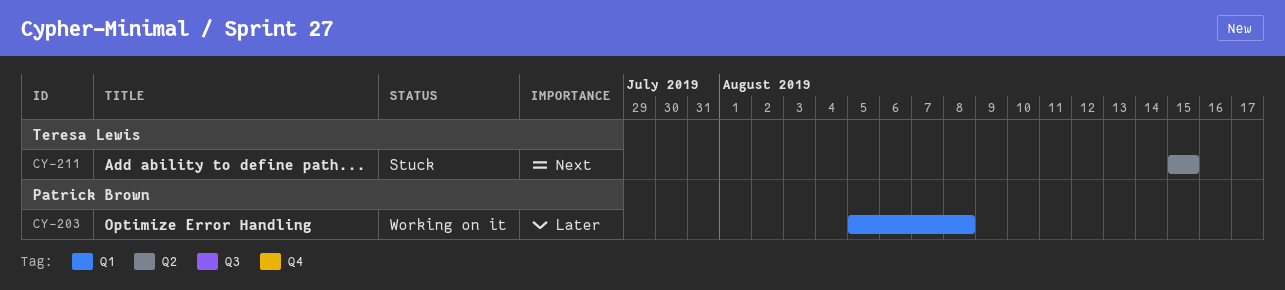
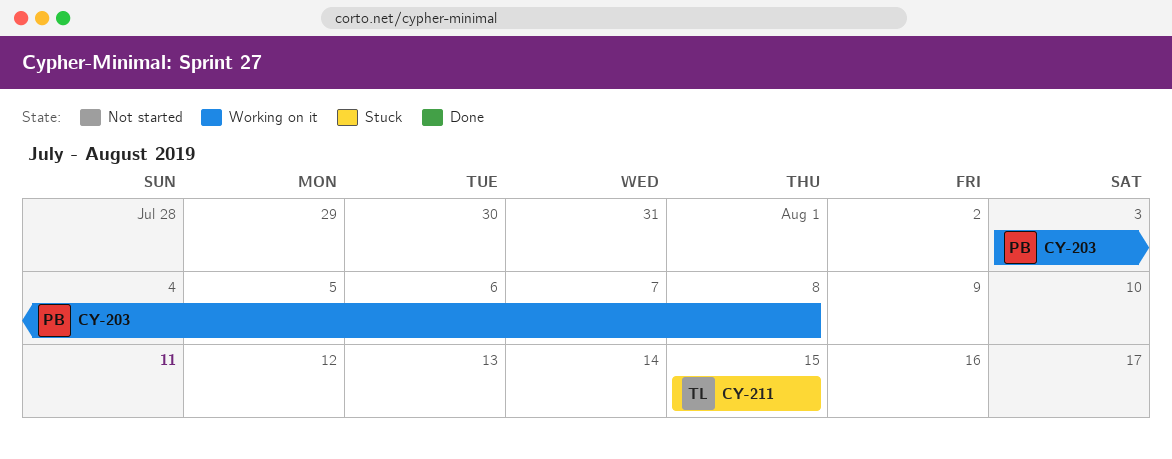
CY-203, start: Aug 5 -> Aug 3

